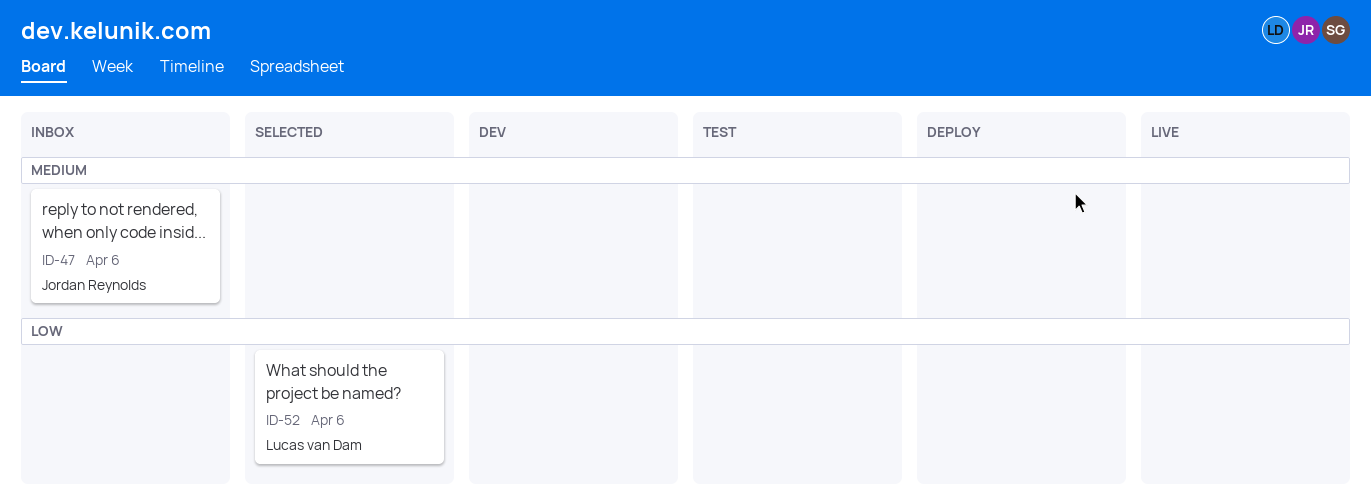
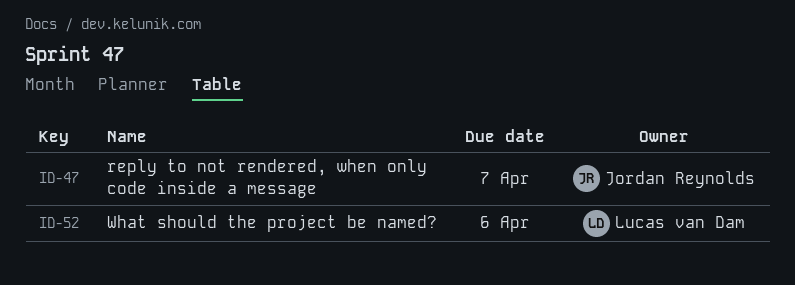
ID-47, due: Apr 6 -> Apr 7

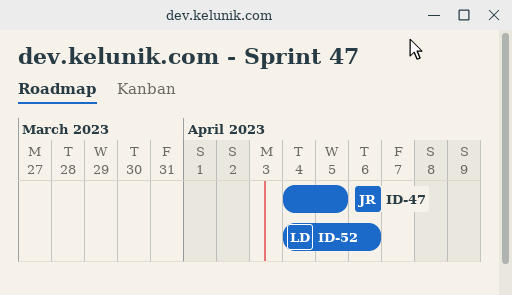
ID-47, due: Apr 7 -> Apr 5

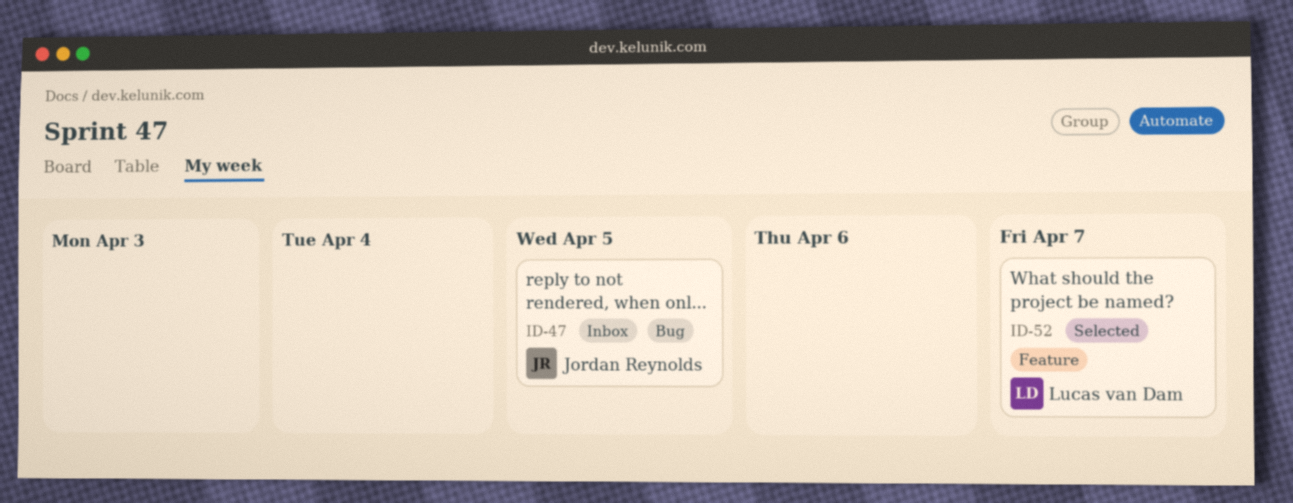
ID-52, due: Apr 6 -> Apr 7

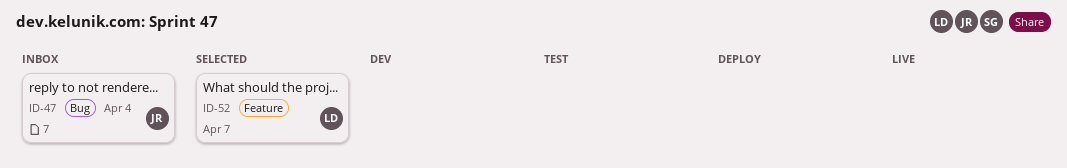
ID-47, due: Apr 5 -> Apr 4

